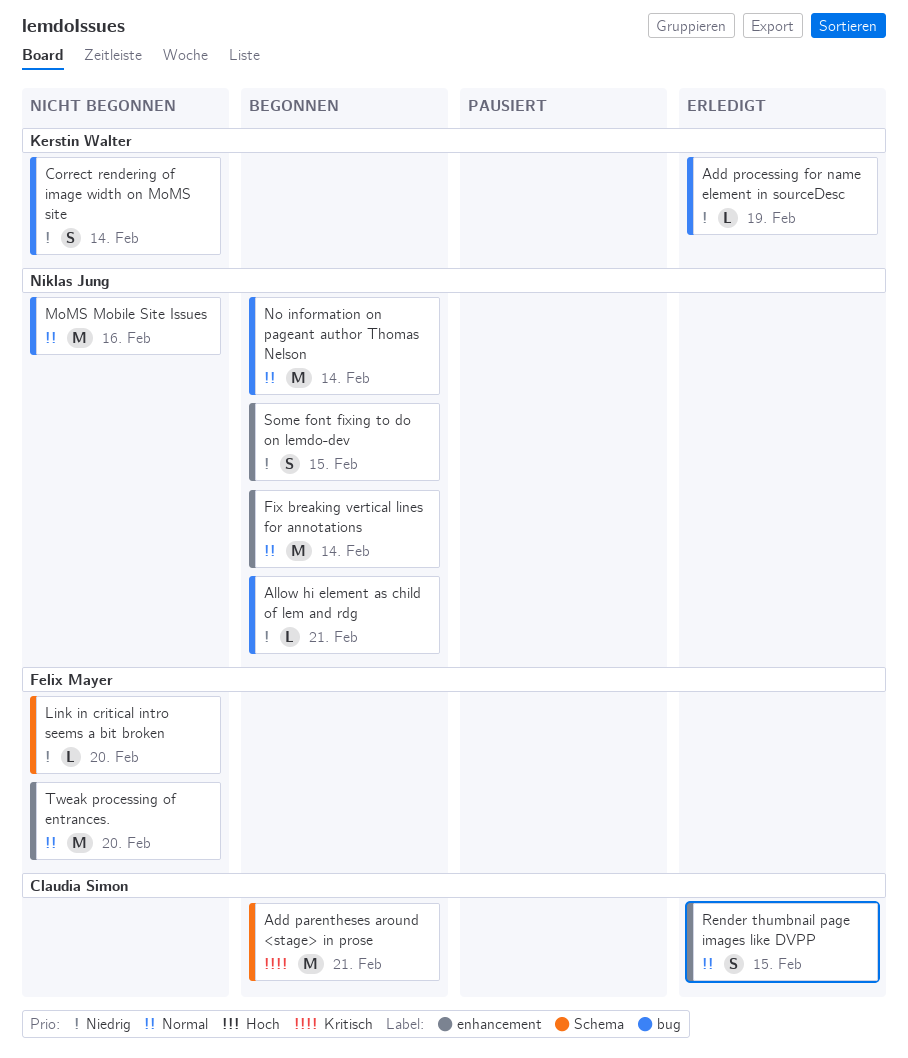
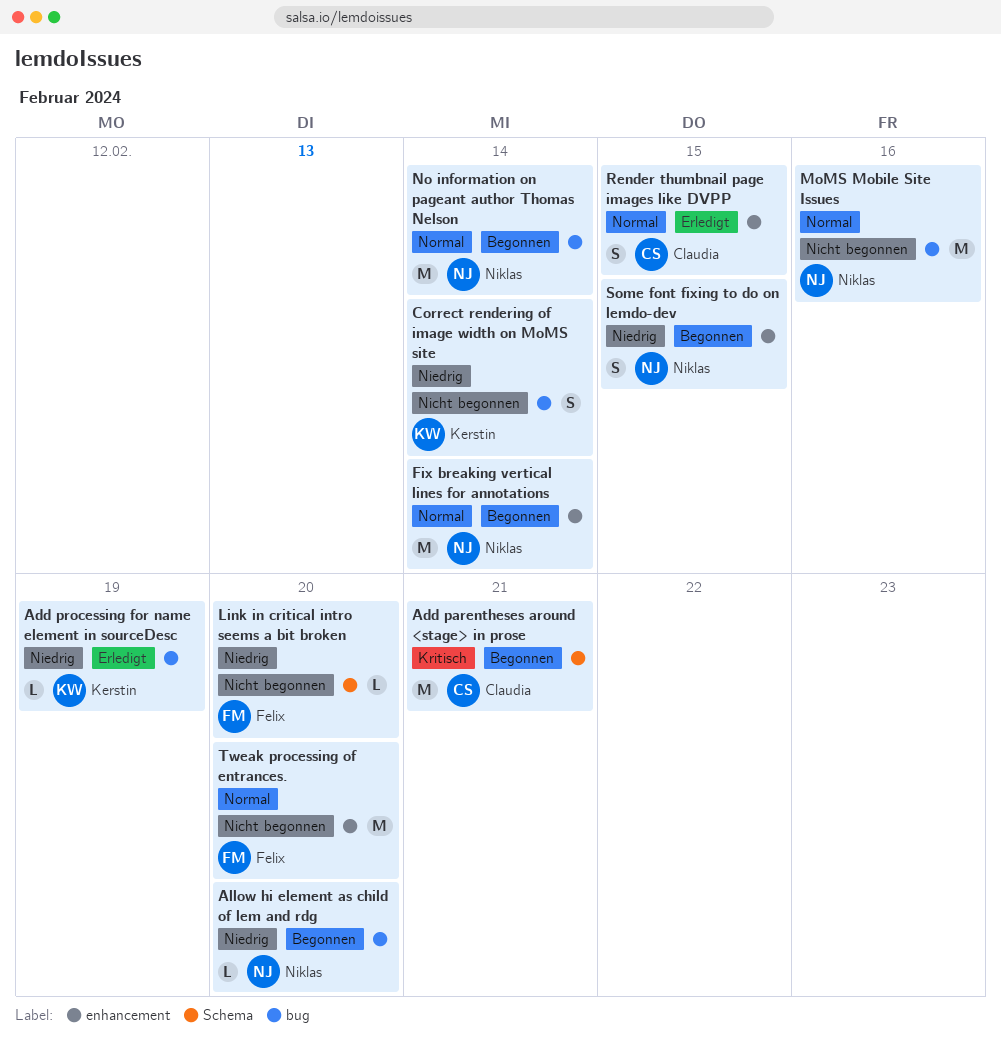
Allow hi element as child of lem and rdg, due: Feb 21 -> Feb 20

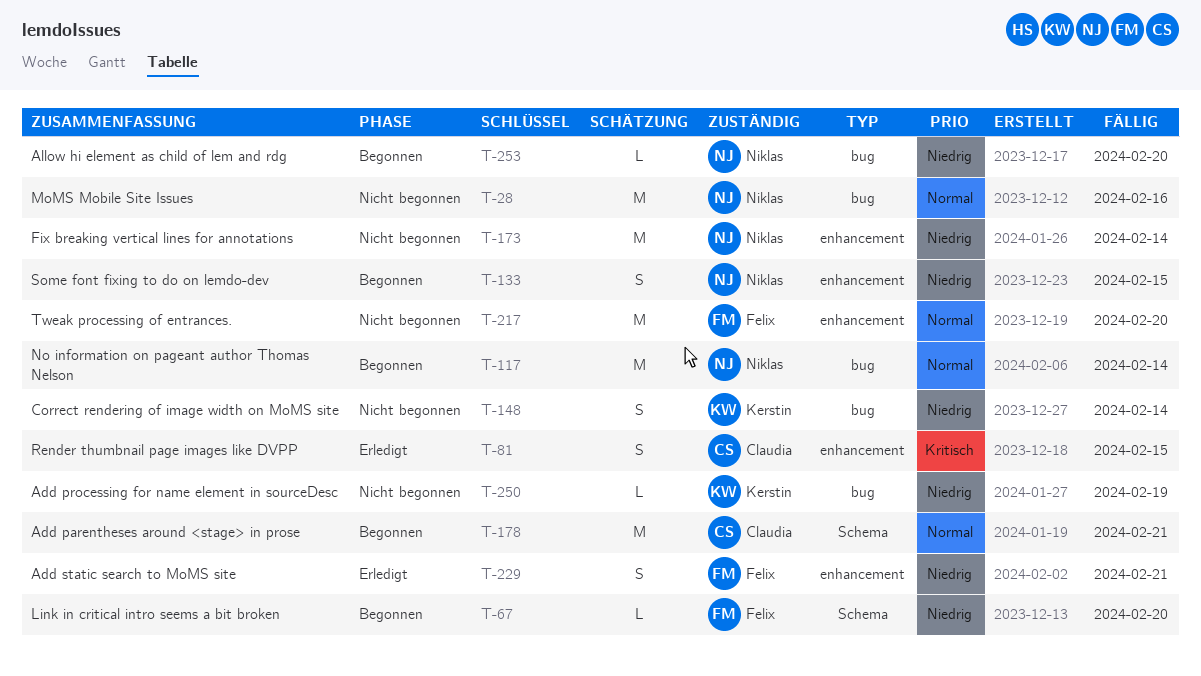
Add parentheses around <stage> in prose, priority: Kritisch -> Normal
Add processing for name element in sourceDesc, status: Erledigt -> Nicht begonnen
Add static search to MoMS site: none -> present
Fix breaking vertical lines for annotations, status: Begonnen -> Nicht begonnen
Fix breaking vertical lines for annotations, priority: Normal -> Niedrig
Link in critical intro seems a bit broken, status: Nicht begonnen -> Begonnen
Render thumbnail page images like DVPP, priority: Normal -> Kritisch

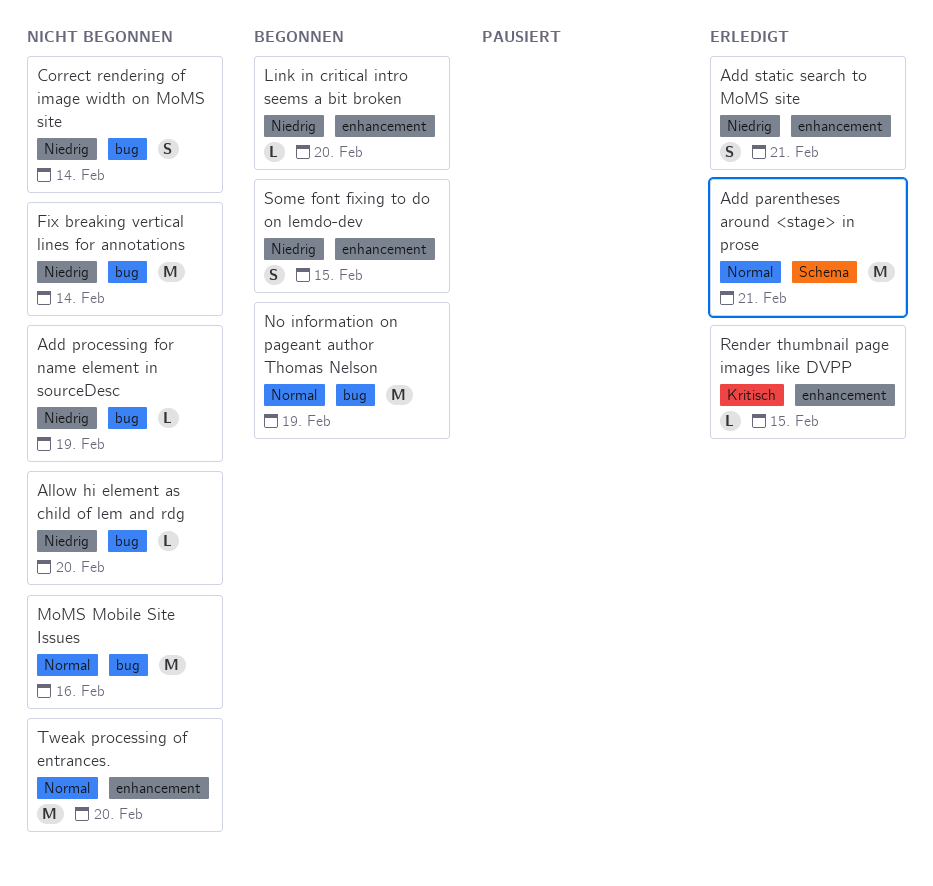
Add parentheses around <stage> in prose, status: Begonnen -> Erledigt
Allow hi element as child of lem and rdg, status: Begonnen -> Nicht begonnen
Fix breaking vertical lines for annotations, label: enhancement -> bug
Link in critical intro seems a bit broken, label: Schema -> enhancement
No information on pageant author Thomas Nelson, due: Feb 14 -> Feb 19
Render thumbnail page images like DVPP, estimate: S -> L

